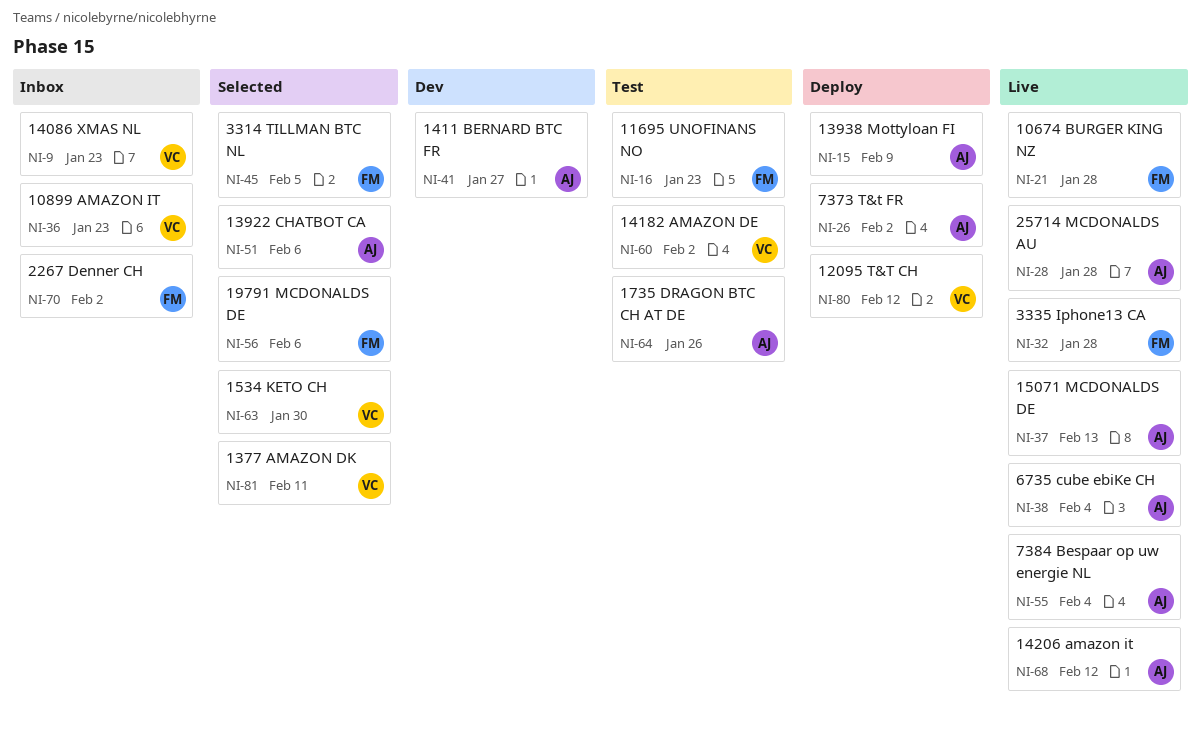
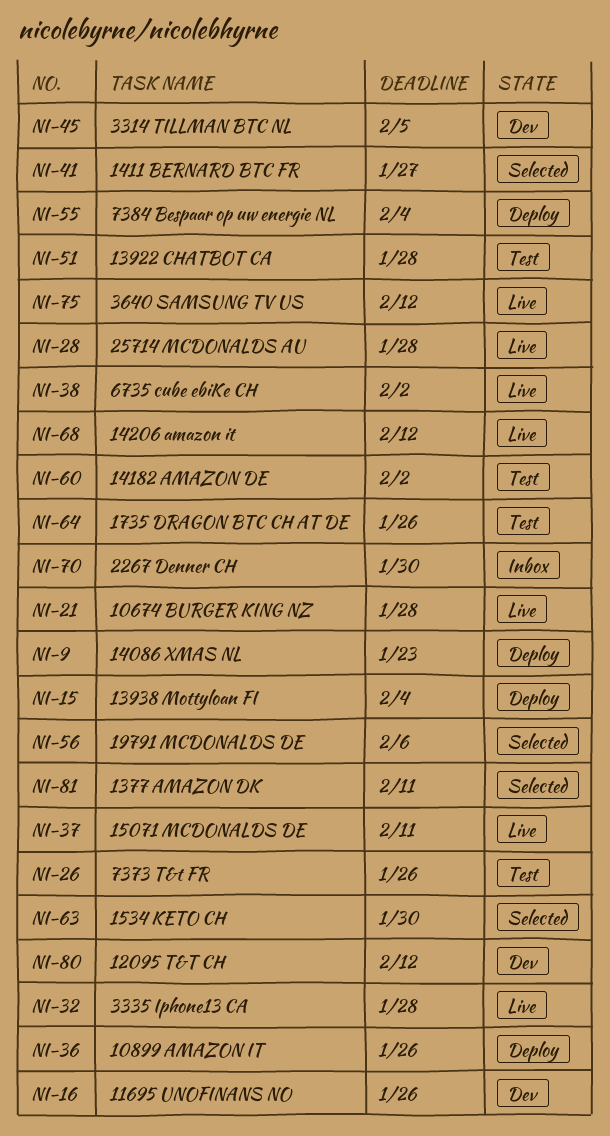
NI-9, status: Inbox -> Deploy
NI-15, due: Feb 9 -> Feb 4
NI-16, status: Test -> Dev
NI-16, due: Jan 23 -> Jan 26
NI-26, status: Deploy -> Test
NI-26, due: Feb 2 -> Jan 26
NI-36, status: Inbox -> Deploy
NI-36, due: Jan 23 -> Jan 26
NI-37, due: Feb 13 -> Feb 11
NI-38, due: Feb 4 -> Feb 2
NI-41, status: Dev -> Selected
NI-45, status: Selected -> Dev
NI-51, status: Selected -> Test
NI-51, due: Feb 6 -> Jan 28
NI-55, status: Live -> Deploy
NI-70, due: Feb 2 -> Jan 30
NI-75: none -> present
NI-80, status: Deploy -> Dev

